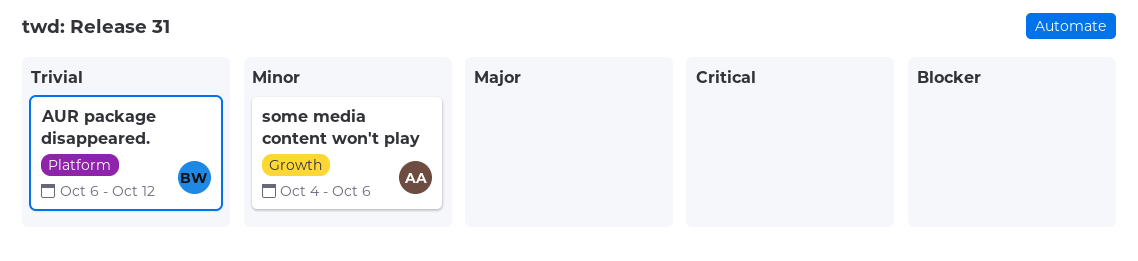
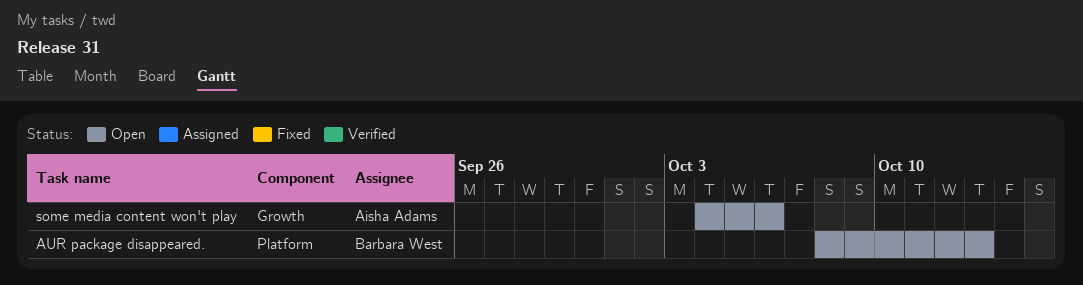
AUR package disappeared., start: Oct 6 -> Oct 8
AUR package disappeared., due: Oct 12 -> Oct 13

